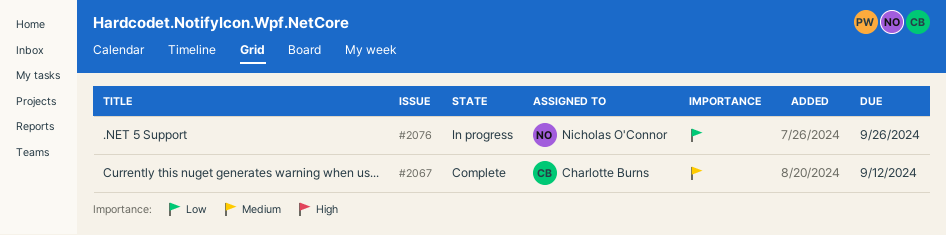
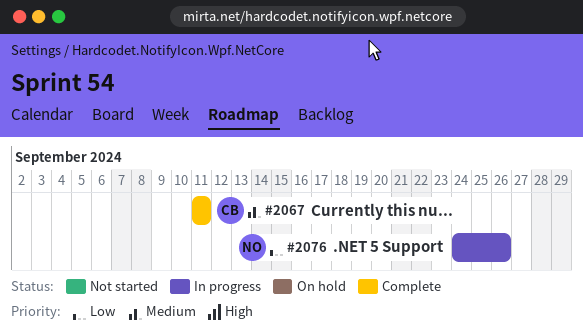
#2067, due: Sep 12 -> Sep 11

